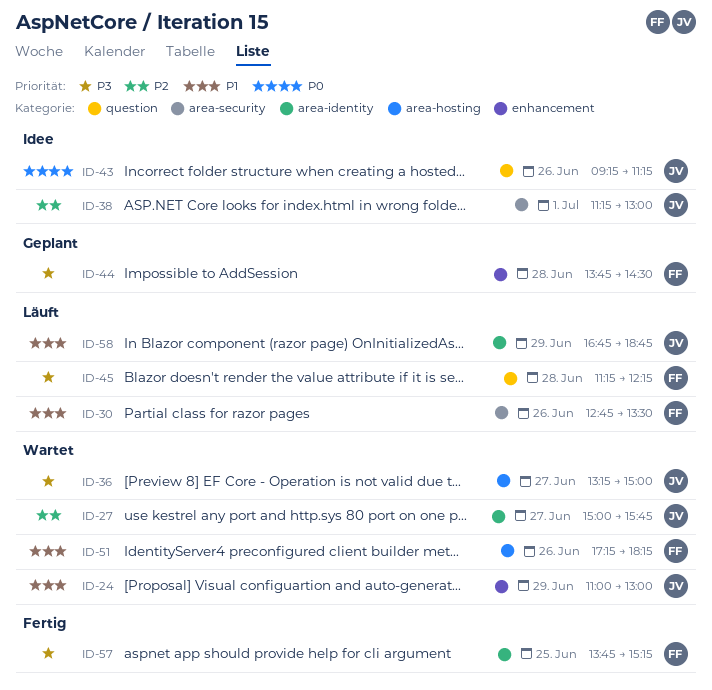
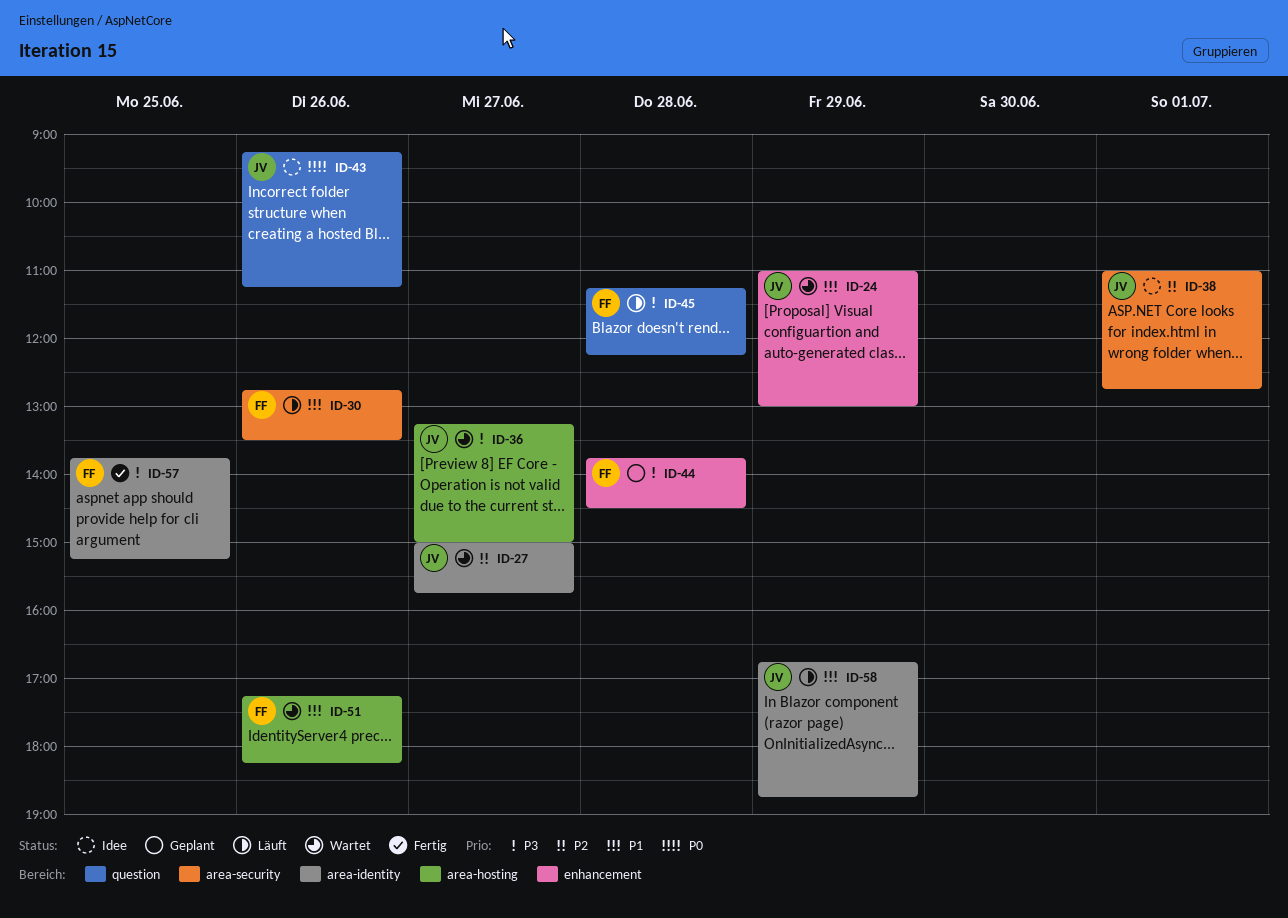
ID-38, begins: 11:15 -> 11:00
ID-38, ends: 13:00 -> 12:45

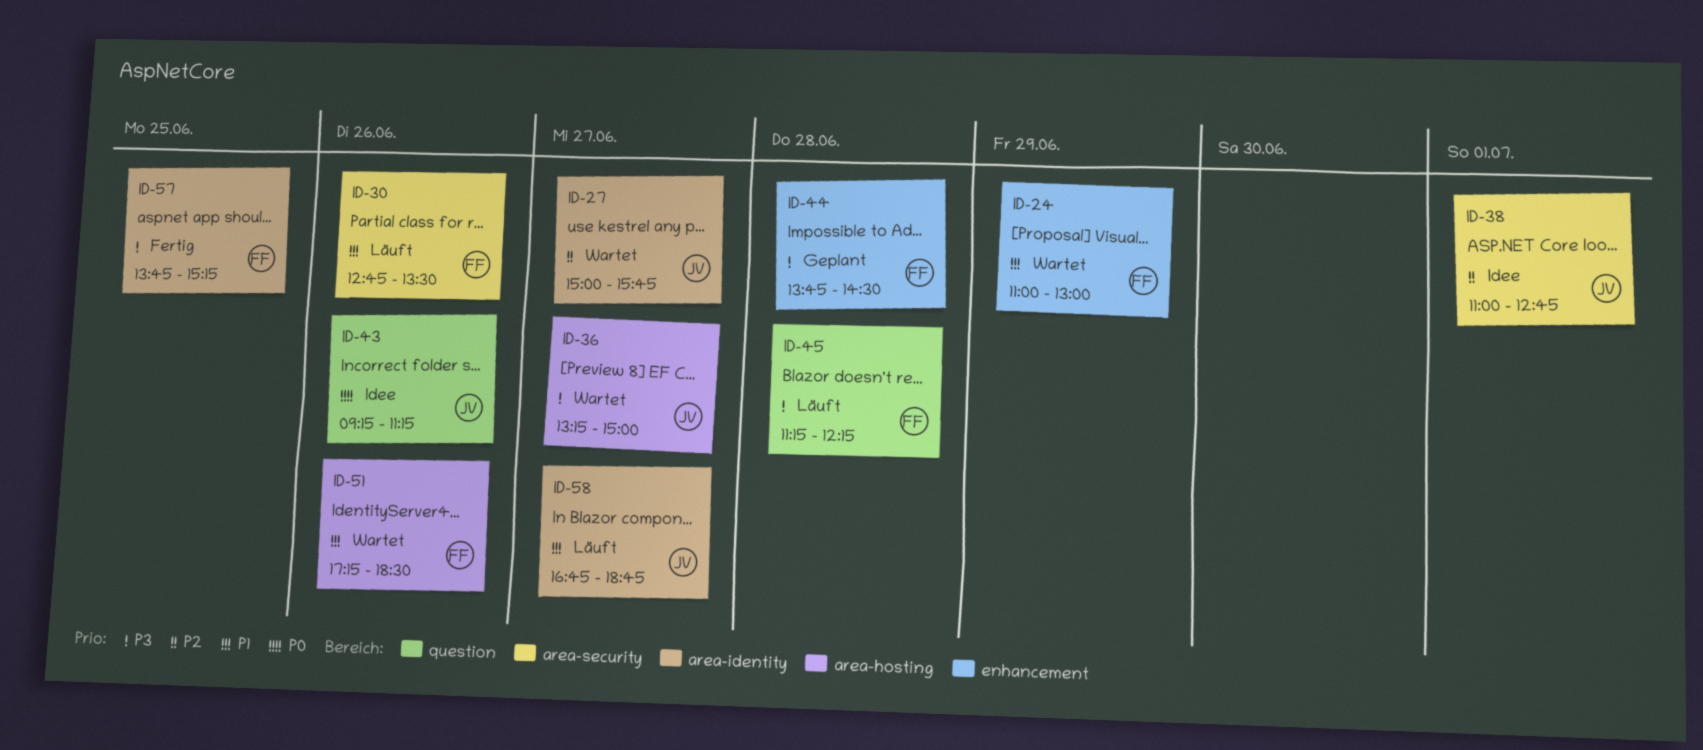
ID-24, owner: JV -> FF
ID-51, ends: 18:15 -> 18:30
ID-58, day: Jun 29 -> Jun 27

